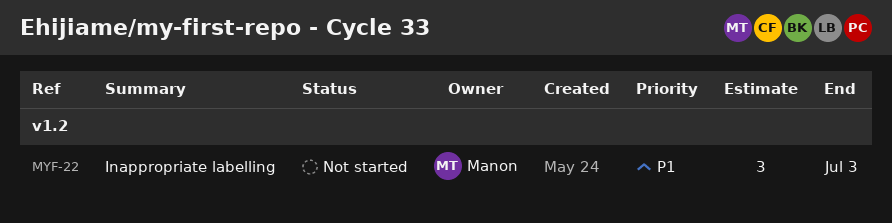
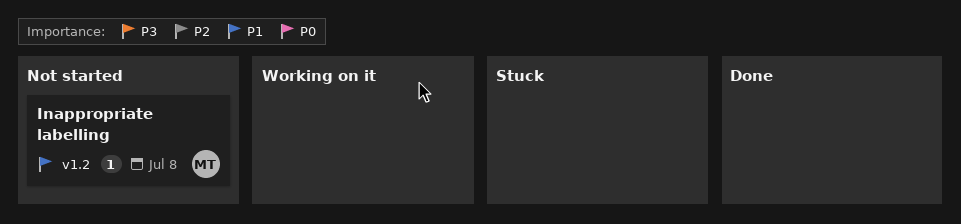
Inappropriate labelling, estimate: 3 -> 1
Inappropriate labelling, due: Jul 3 -> Jul 8

